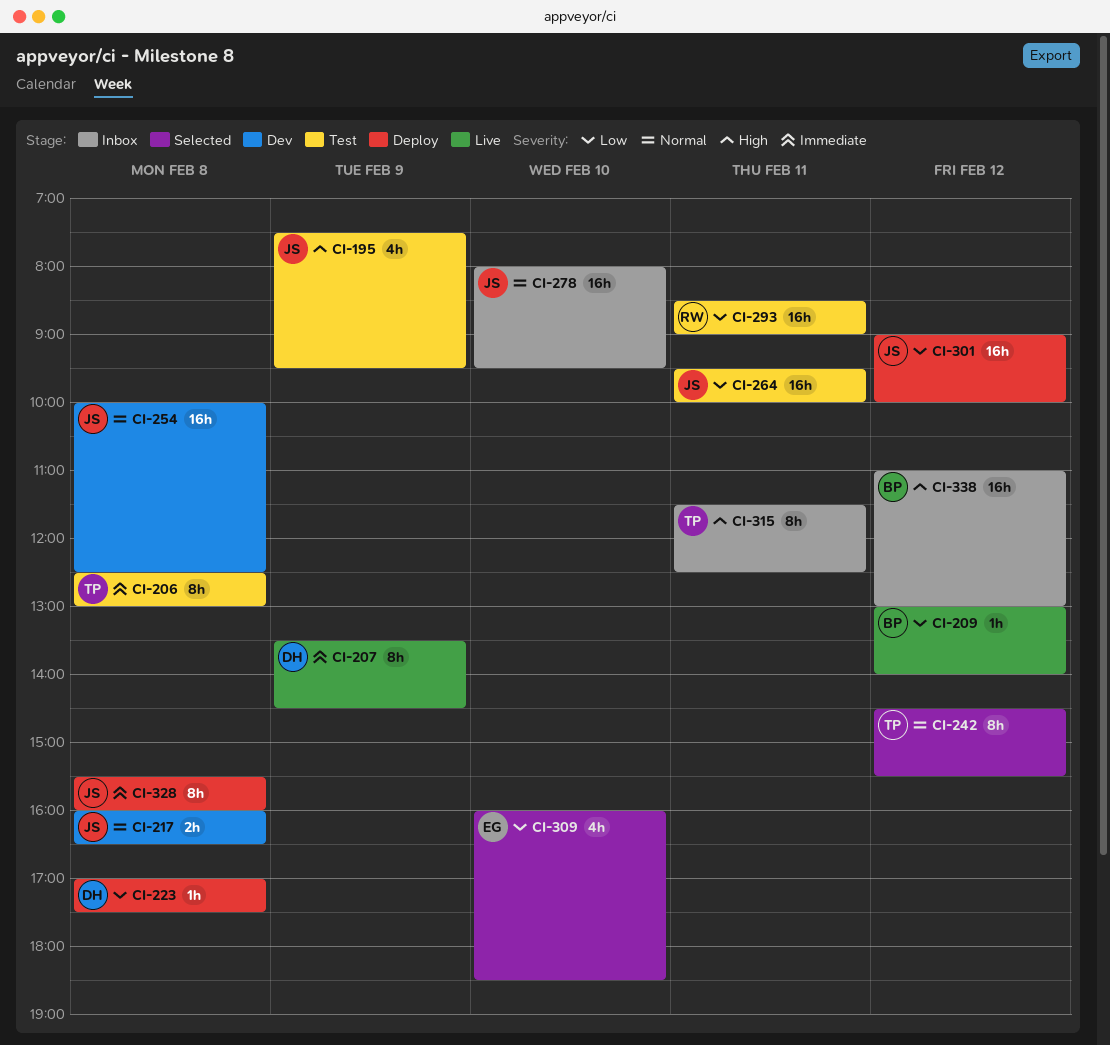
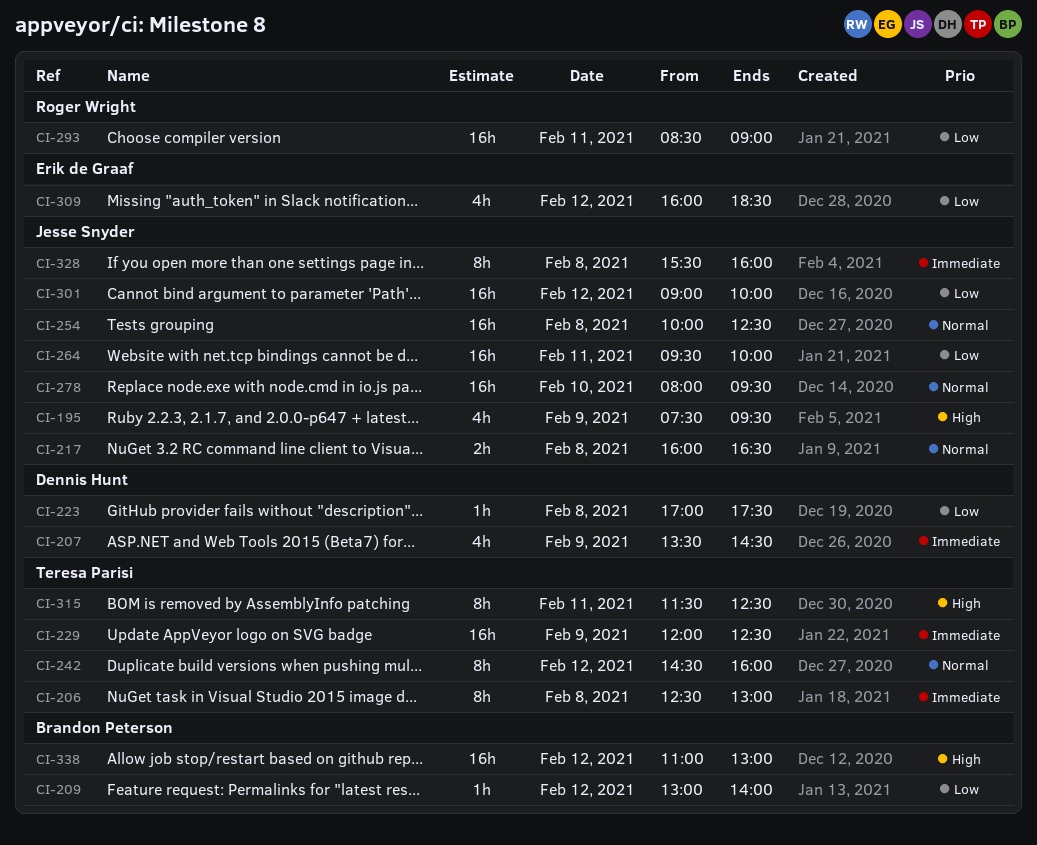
CI-207, estimate: 8h -> 4h
CI-229: none -> present
CI-242, ends: 15:30 -> 16:00
CI-309, day: Feb 10 -> Feb 12

